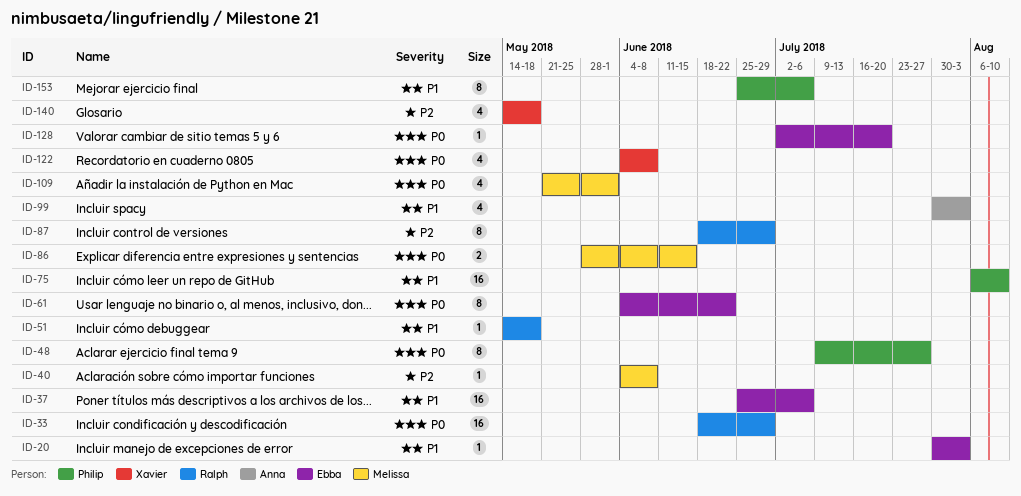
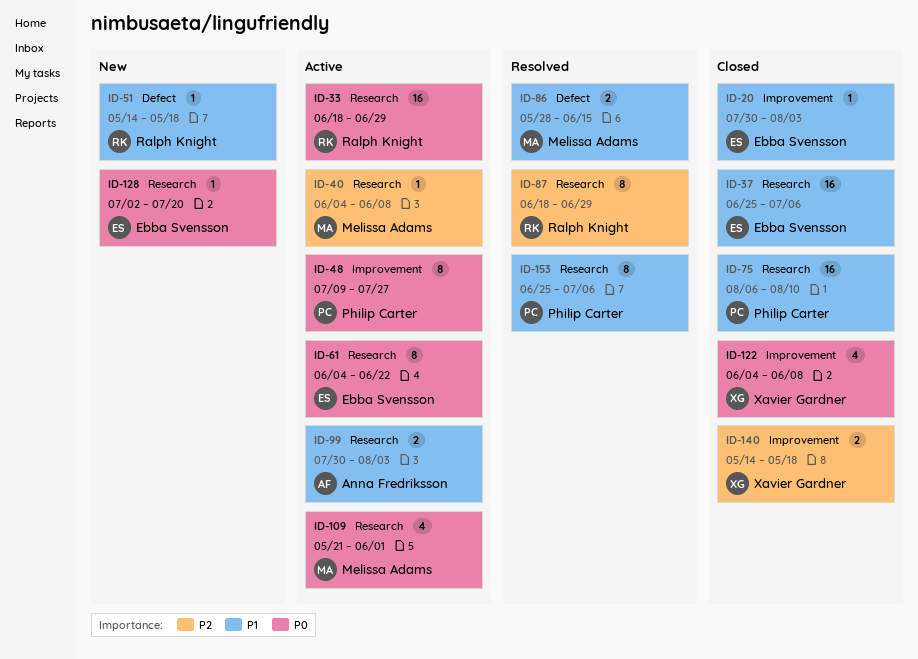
ID-86, priority: P0 -> P1
ID-99, estimate: 4 -> 2
ID-140, estimate: 4 -> 2

